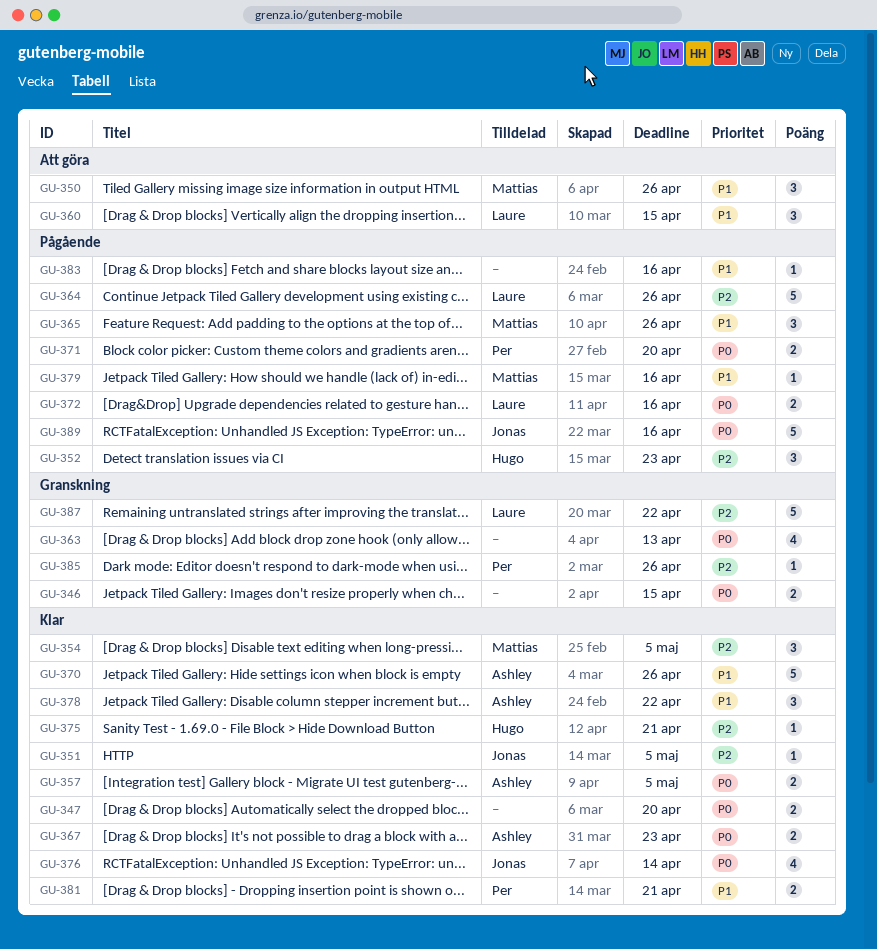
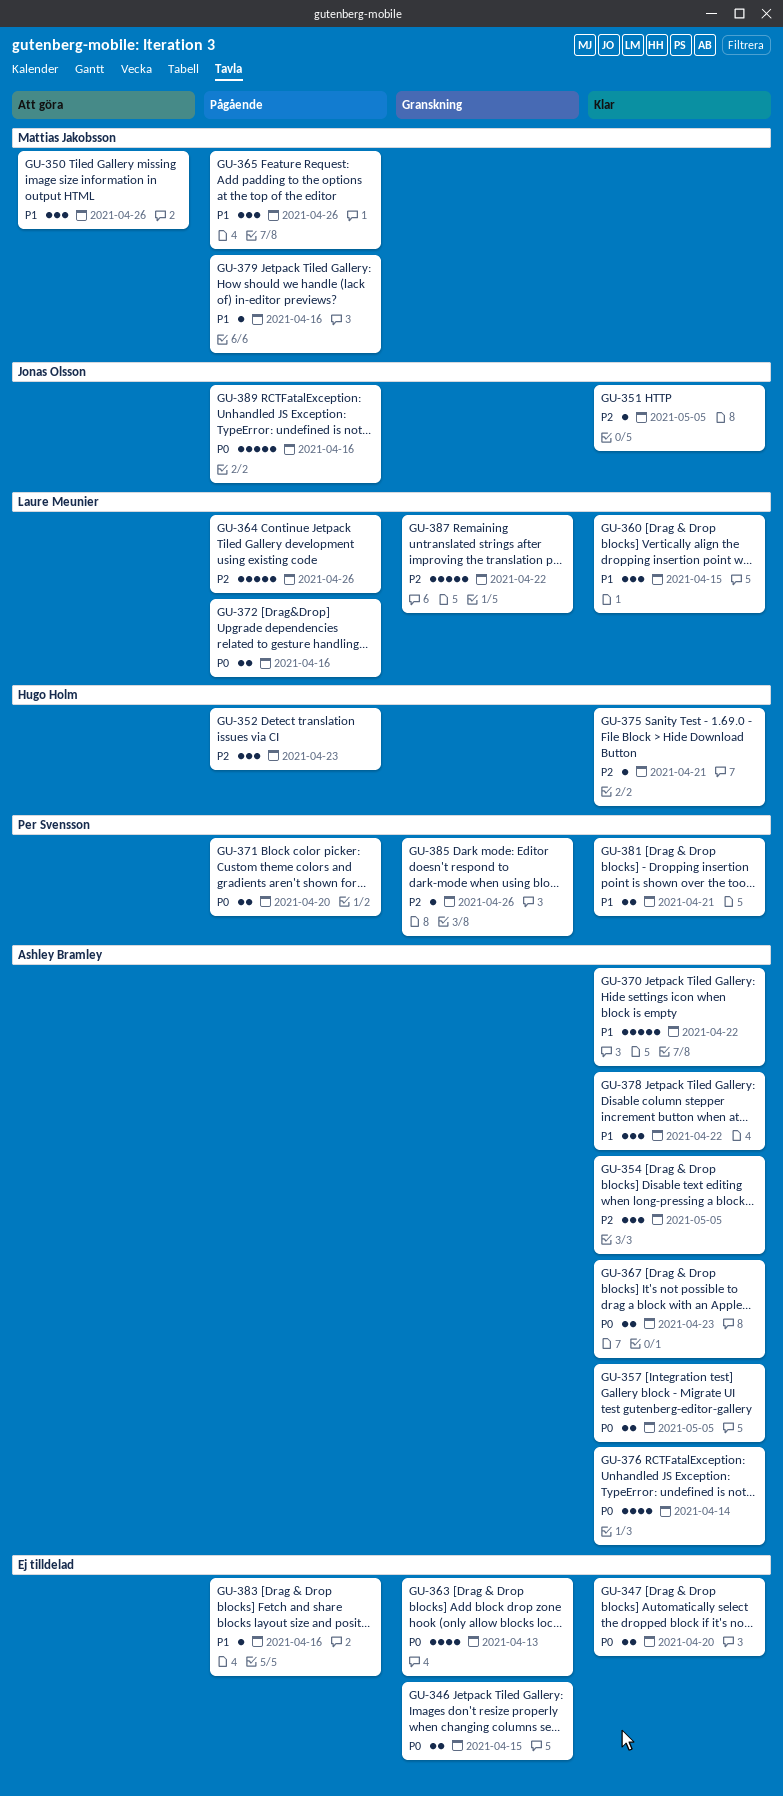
GU-354, owner: Mattias Jakobsson -> Ashley Bramley
GU-360, status: Att göra -> Klar
GU-370, due: Apr 26 -> Apr 22
GU-376, owner: Jonas Olsson -> Ashley Bramley

